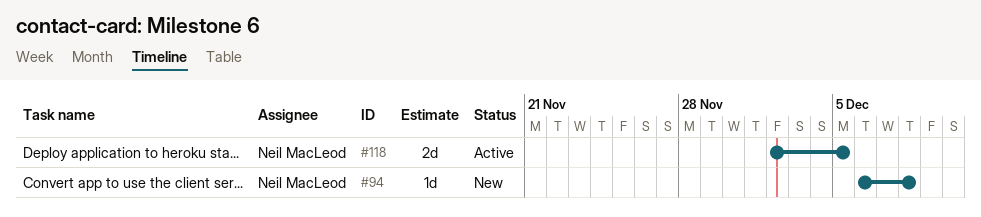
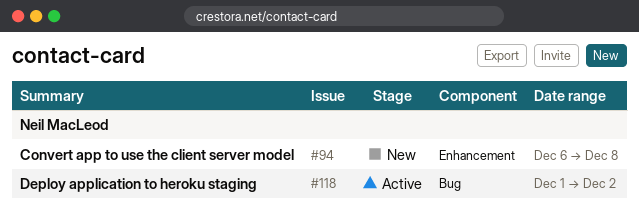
#118, start: Dec 2 -> Dec 1
#118, due: Dec 5 -> Dec 2

